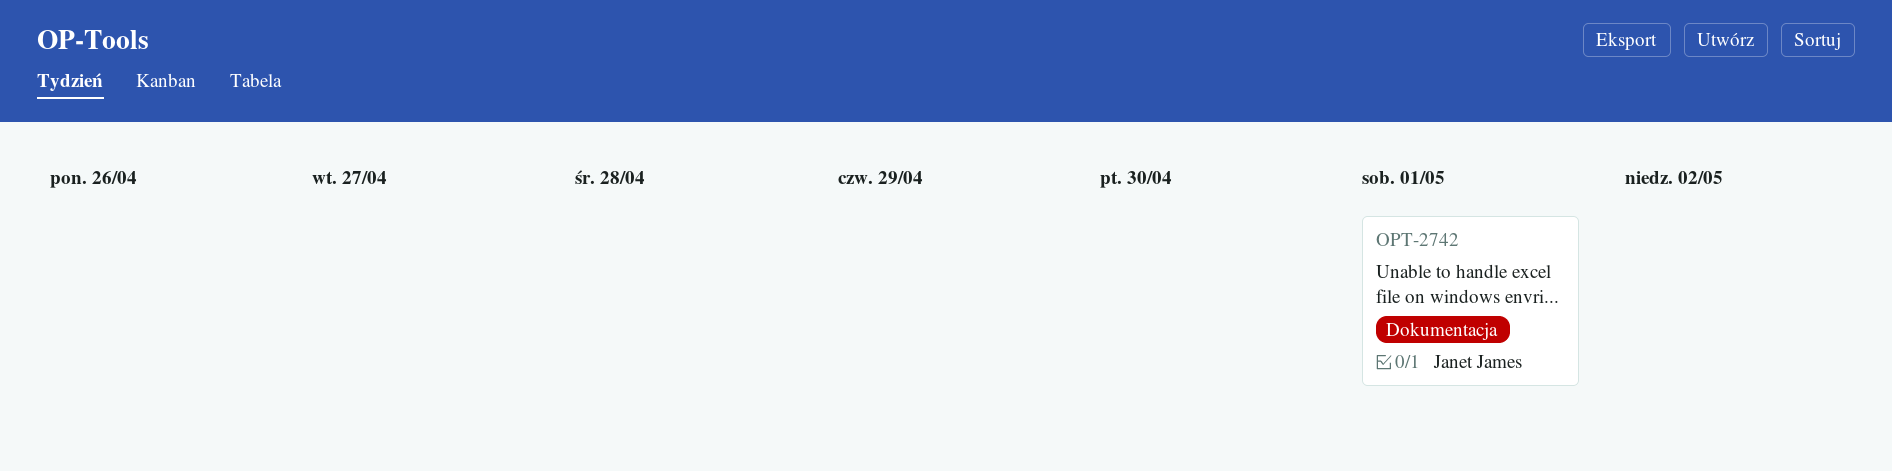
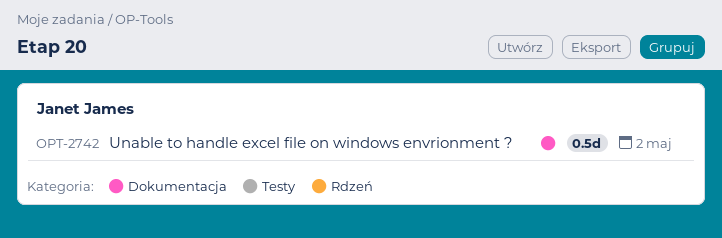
OPT-2742, due: May 1 -> May 2

